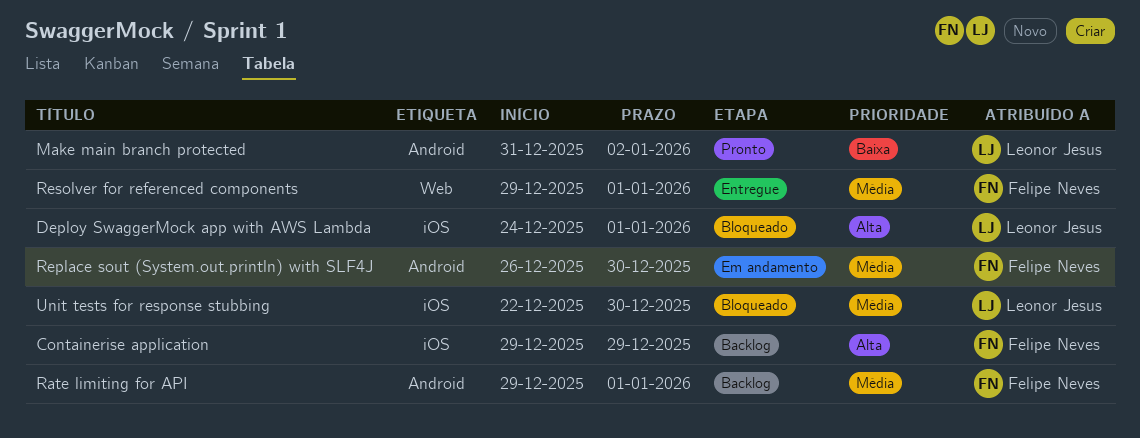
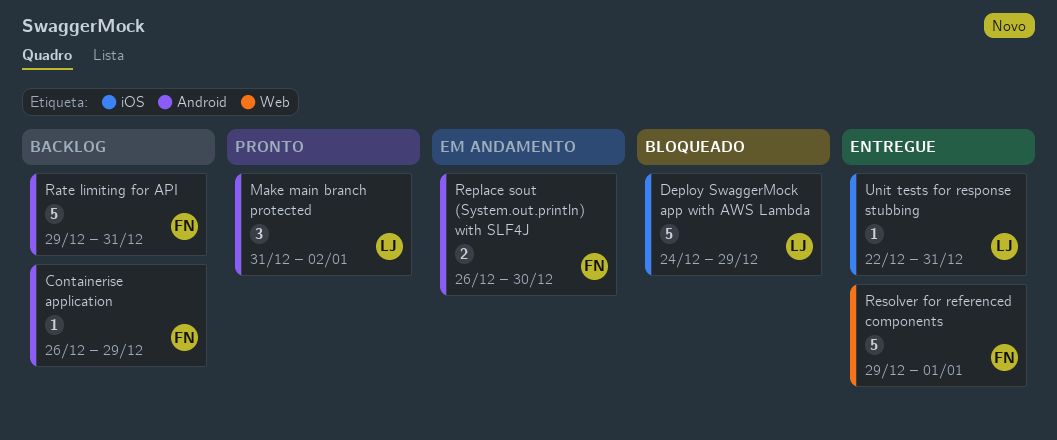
Containerise application, label: iOS -> Android
Containerise application, start: Dec 29 -> Dec 26
Deploy SwaggerMock app with AWS Lambda, due: Jan 1 -> Dec 29
Rate limiting for API, due: Jan 1 -> Dec 31
Unit tests for response stubbing, status: Bloqueado -> Entregue
Unit tests for response stubbing, due: Dec 30 -> Dec 31

